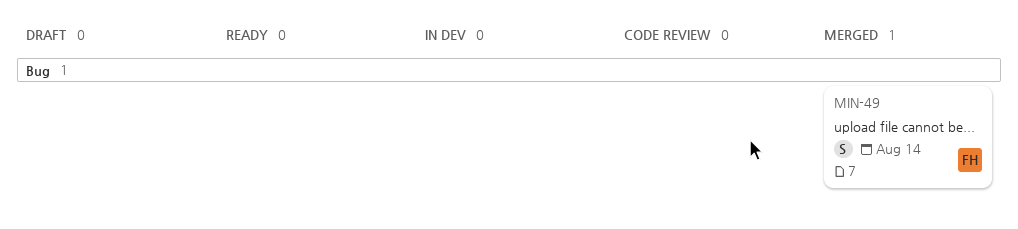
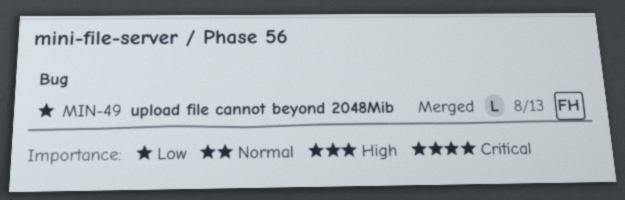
MIN-49, estimate: S -> L
MIN-49, due: Aug 14 -> Aug 13

